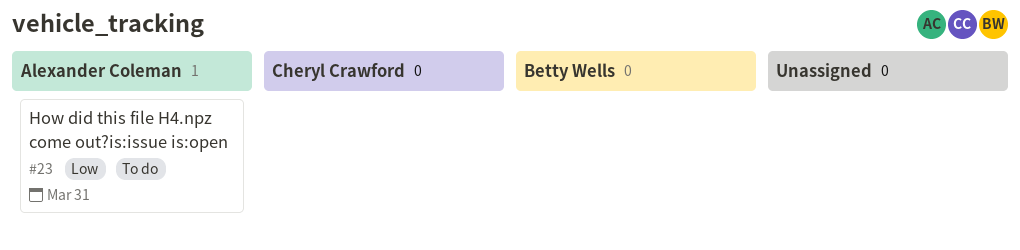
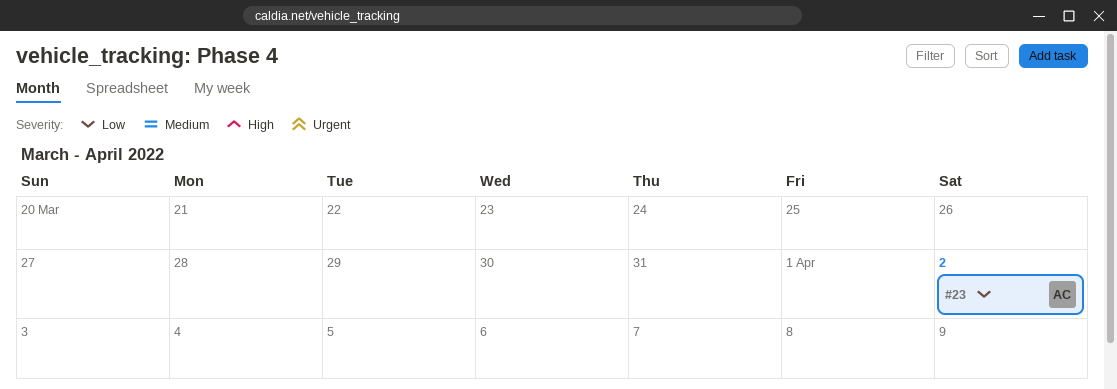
#23, due: Mar 31 -> Apr 2

